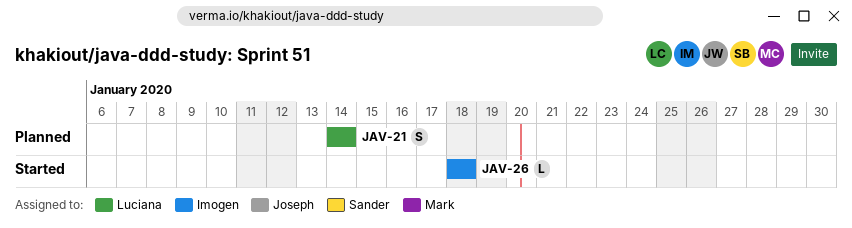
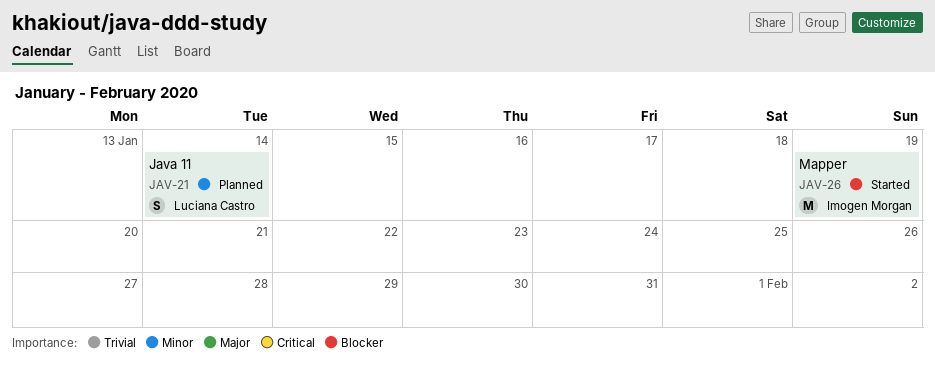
JAV-26, estimate: L -> M
JAV-26, due: Jan 18 -> Jan 19

